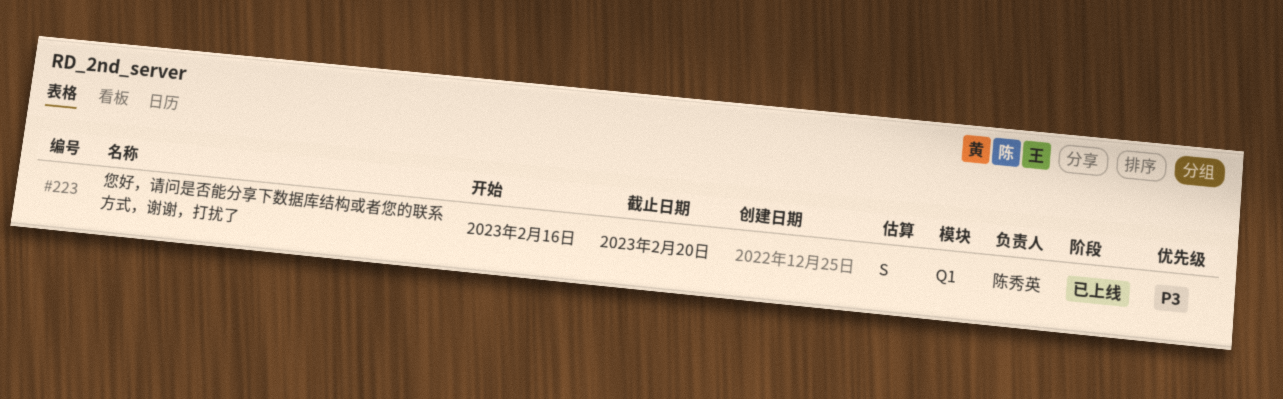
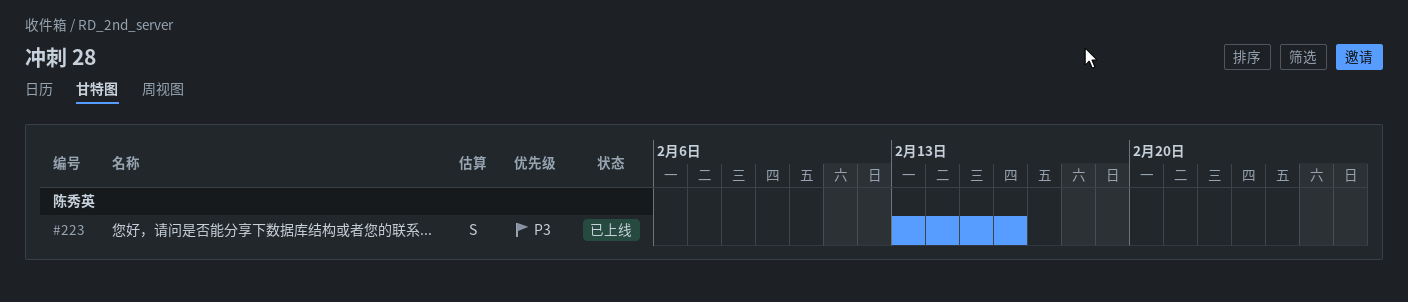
#223, start: Feb 16 -> Feb 13
#223, due: Feb 20 -> Feb 16

